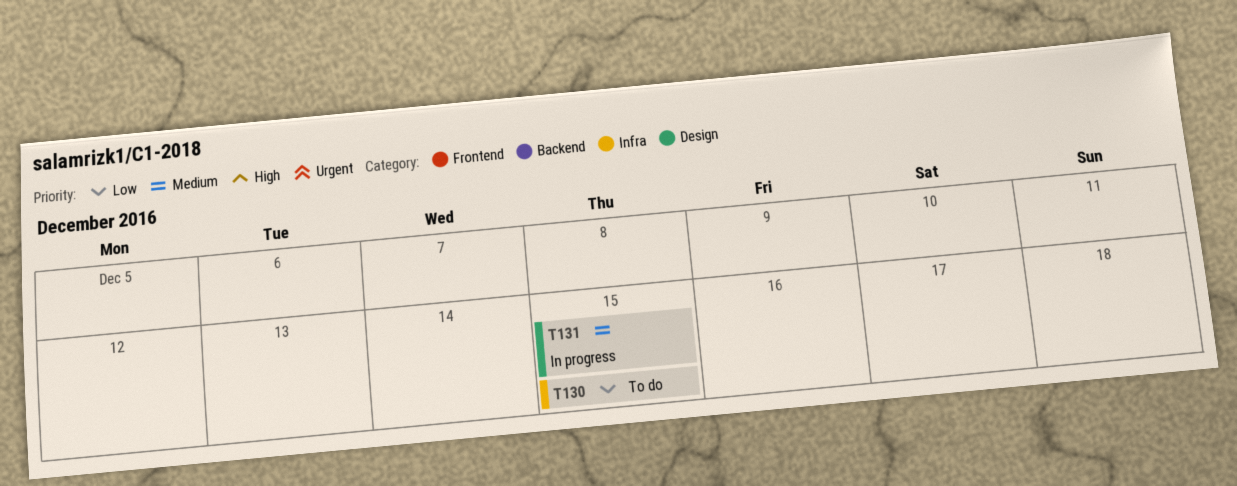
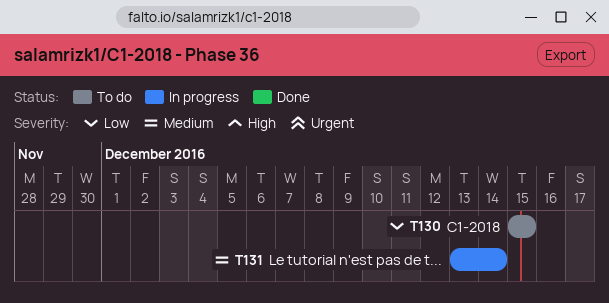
T131, due: Dec 15 -> Dec 14

